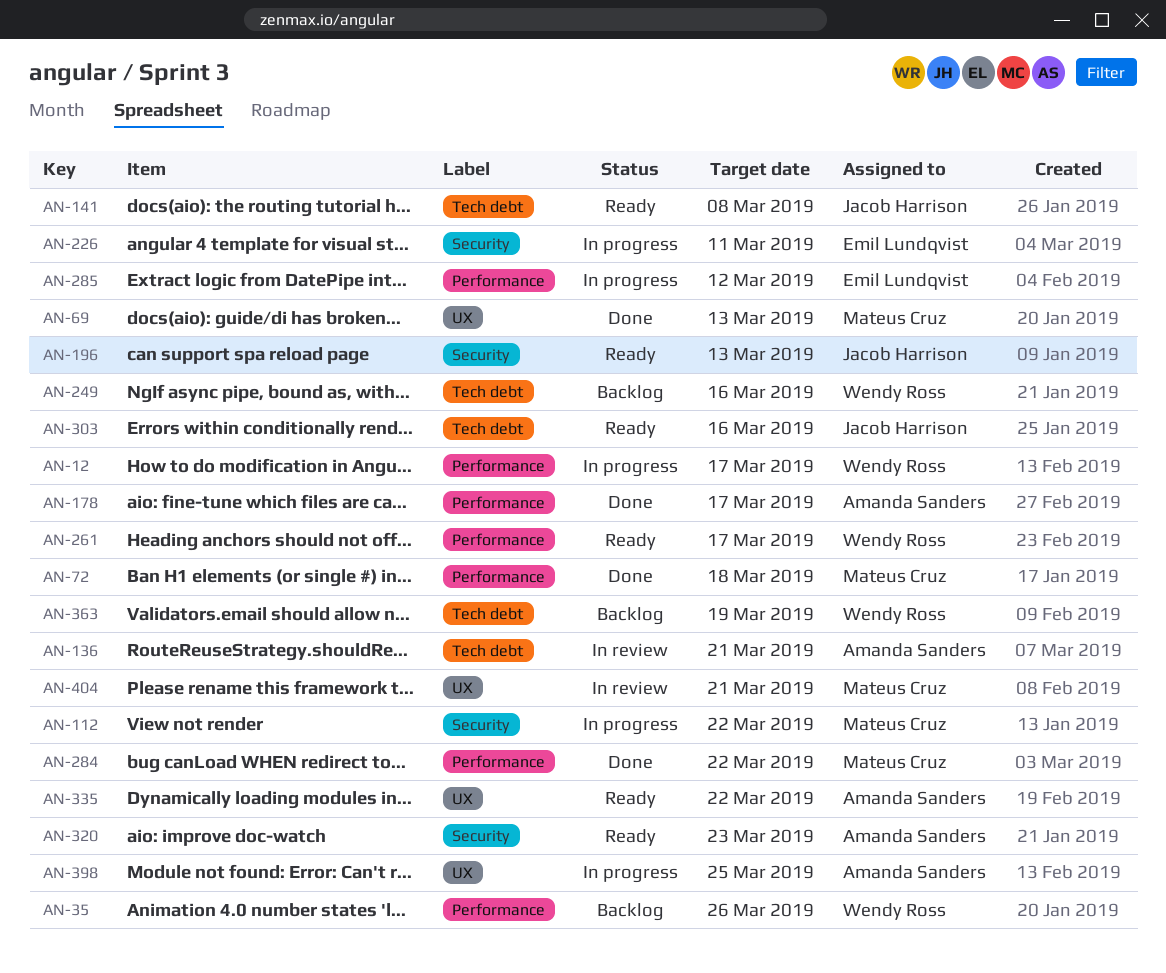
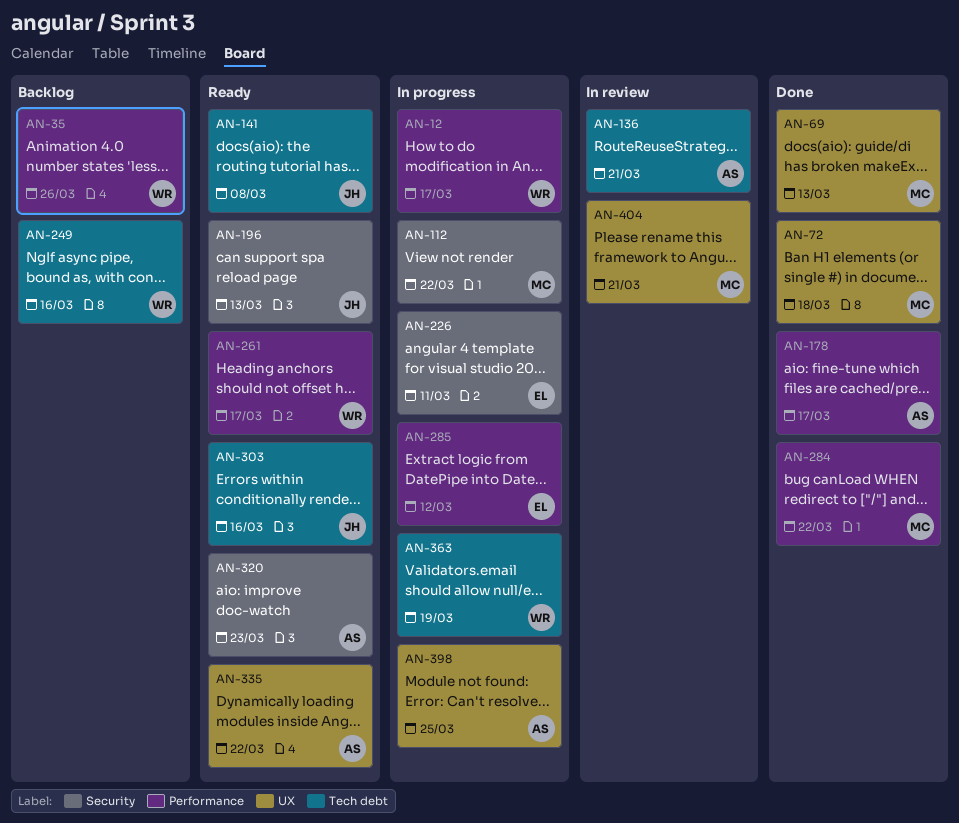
AN-72, label: Performance -> UX
AN-363, status: Backlog -> In progress

